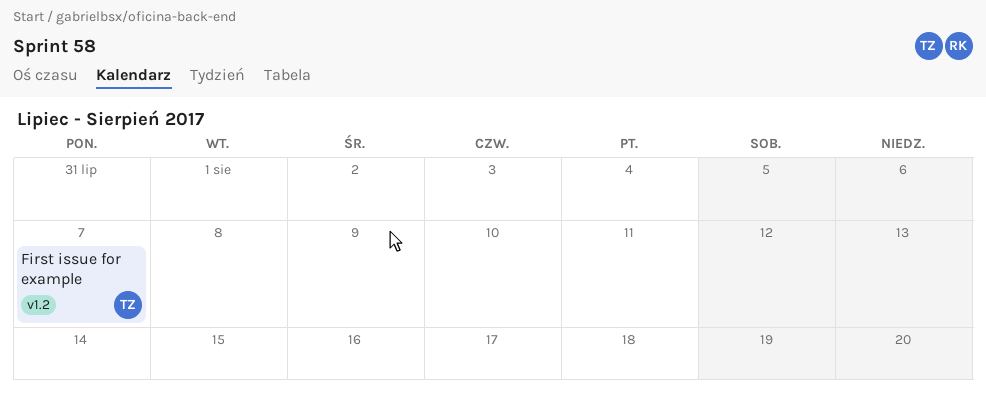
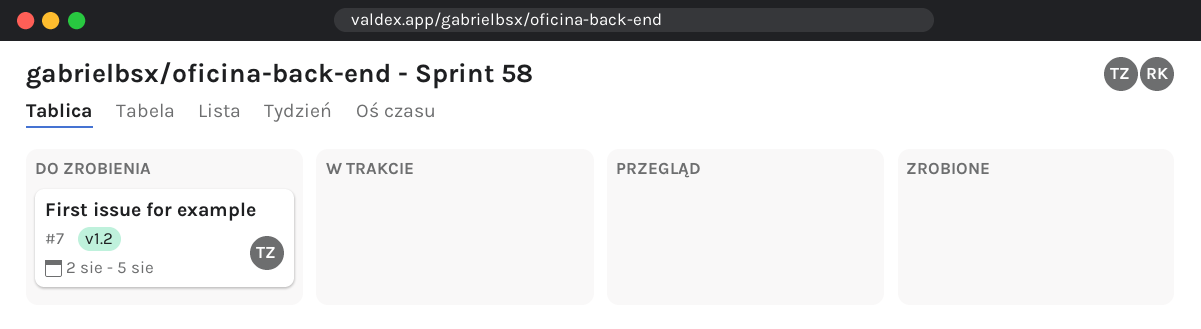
First issue for example, due: Aug 7 -> Aug 5

